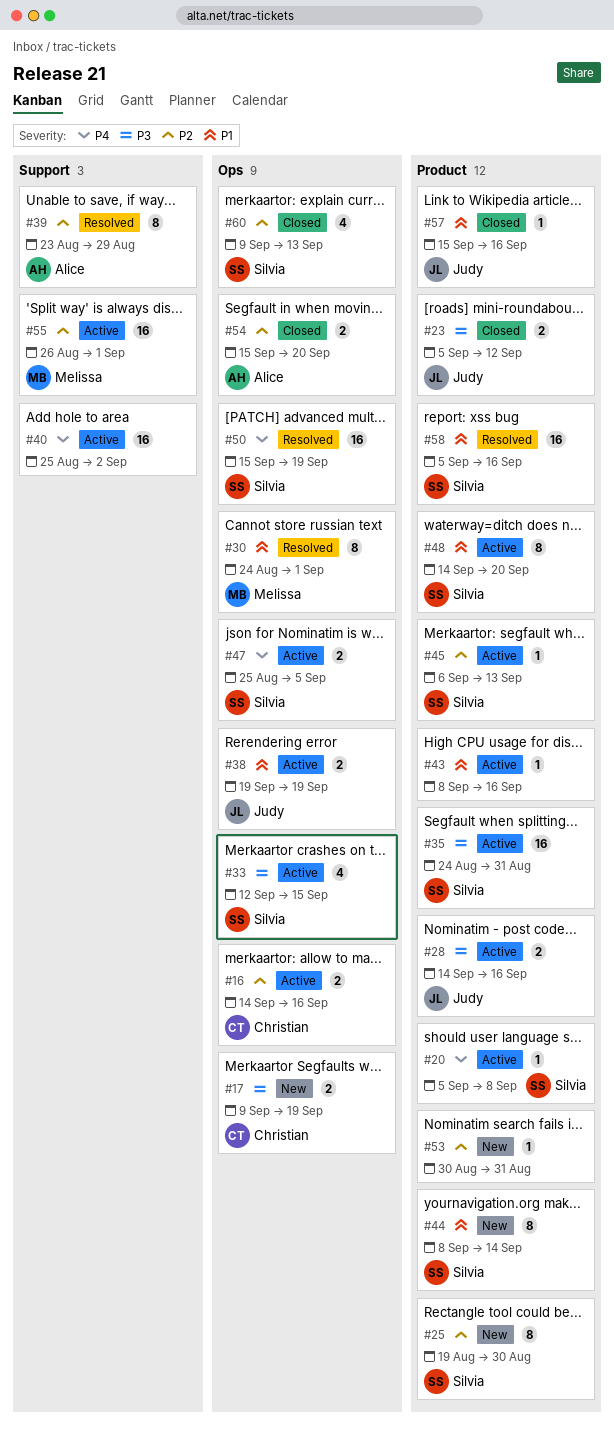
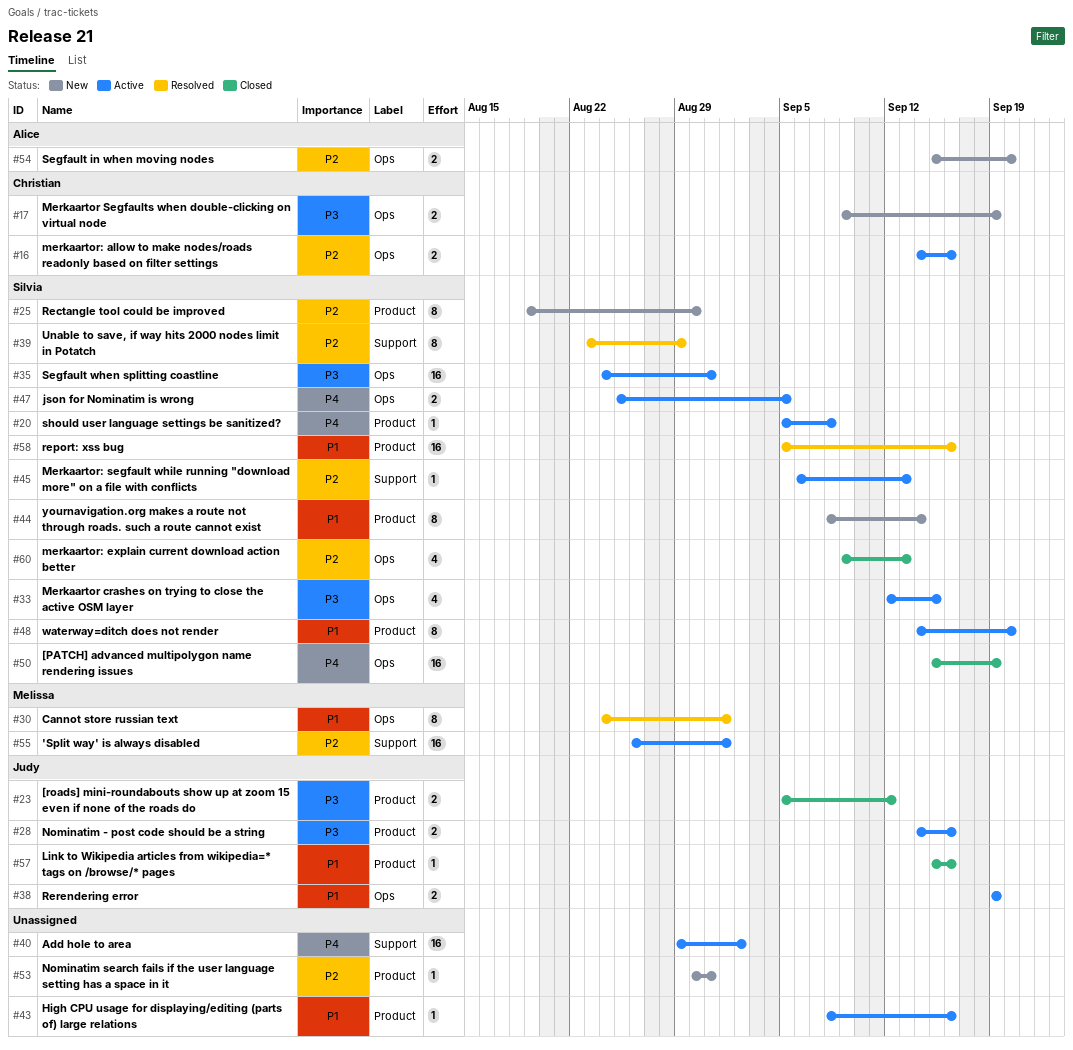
#35, label: Product -> Ops
#39, owner: Alice -> Silvia
#40, start: Aug 25 -> Aug 29
#45, label: Product -> Support
#50, status: Resolved -> Closed
#54, status: Closed -> New

